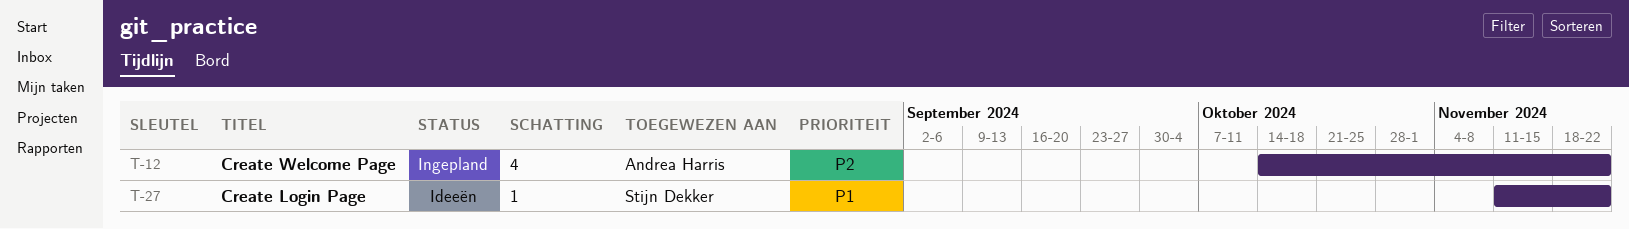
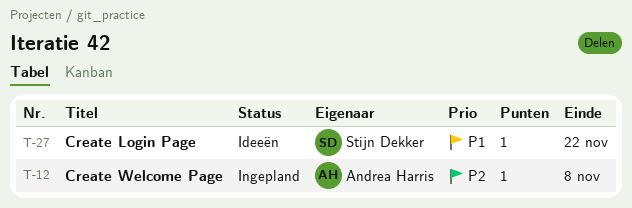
T-12, estimate: 4 -> 1
T-12, due: Nov 22 -> Nov 8

